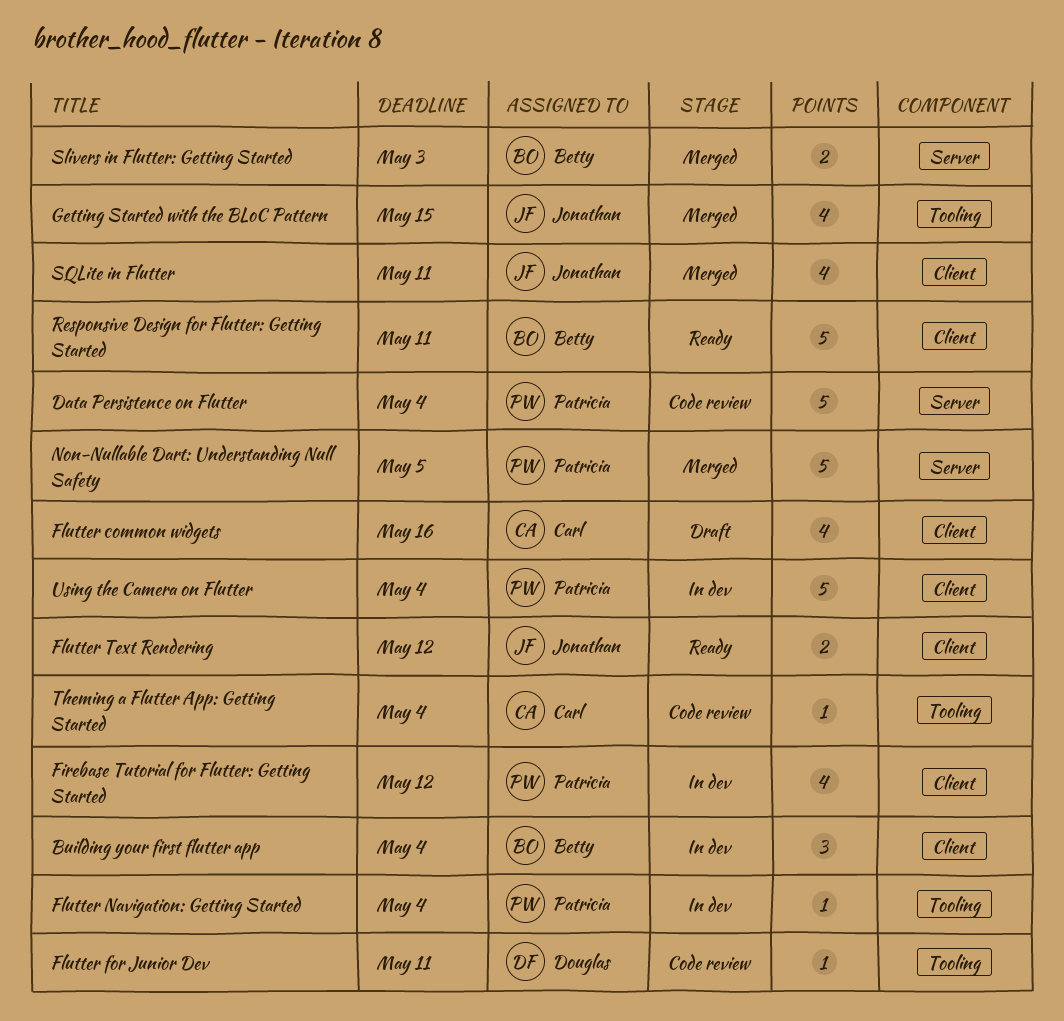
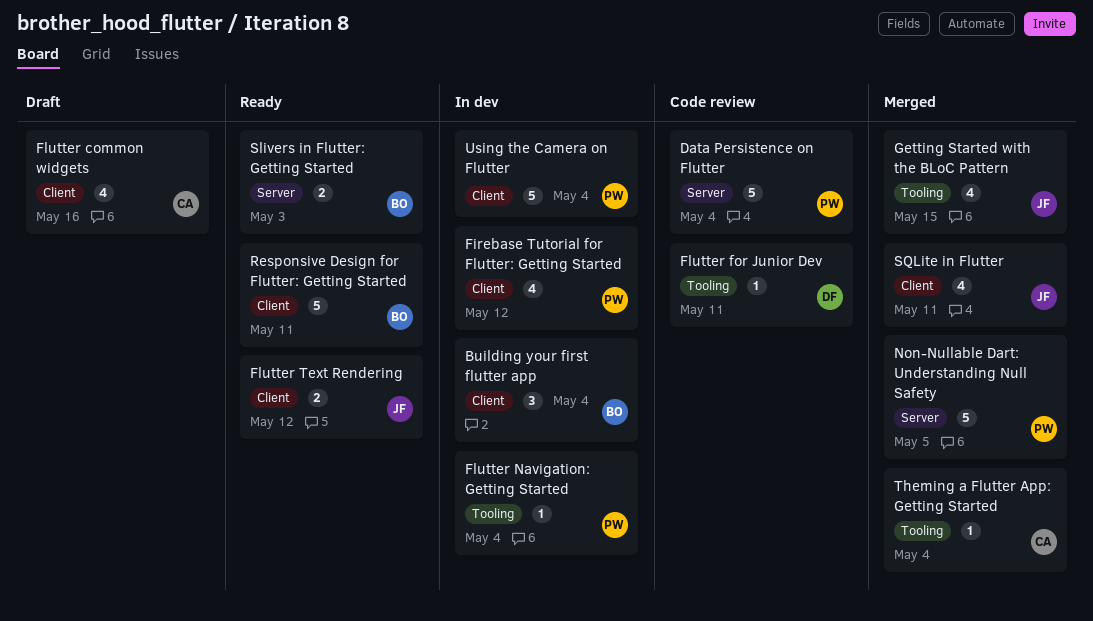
Slivers in Flutter: Getting Started, status: Merged -> Ready
Theming a Flutter App: Getting Started, status: Code review -> Merged

